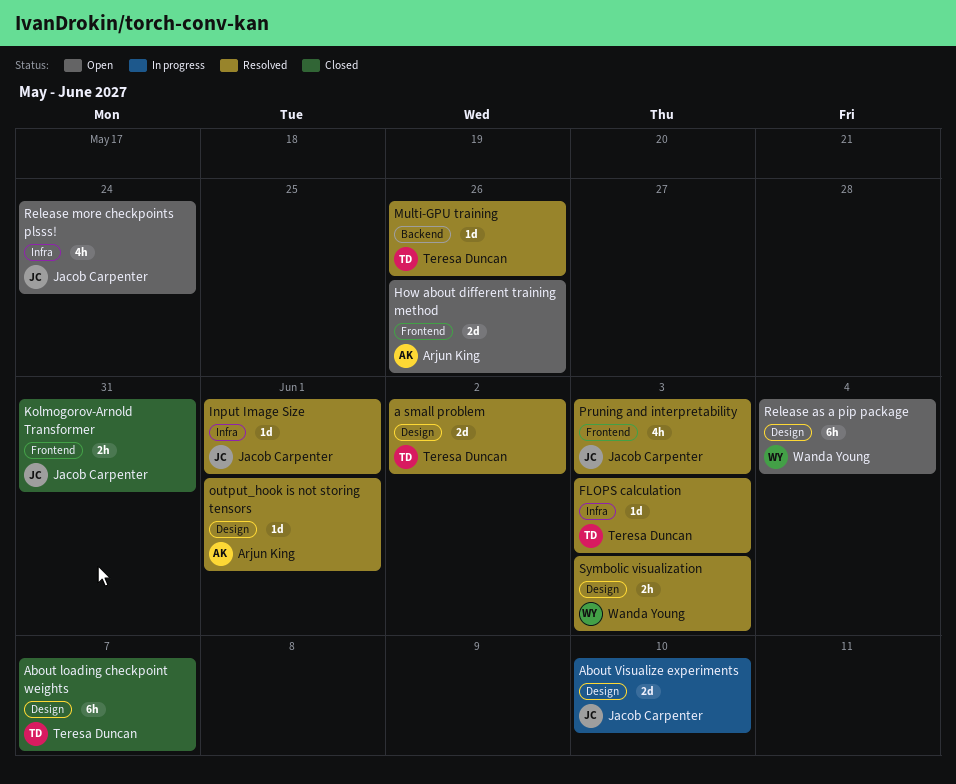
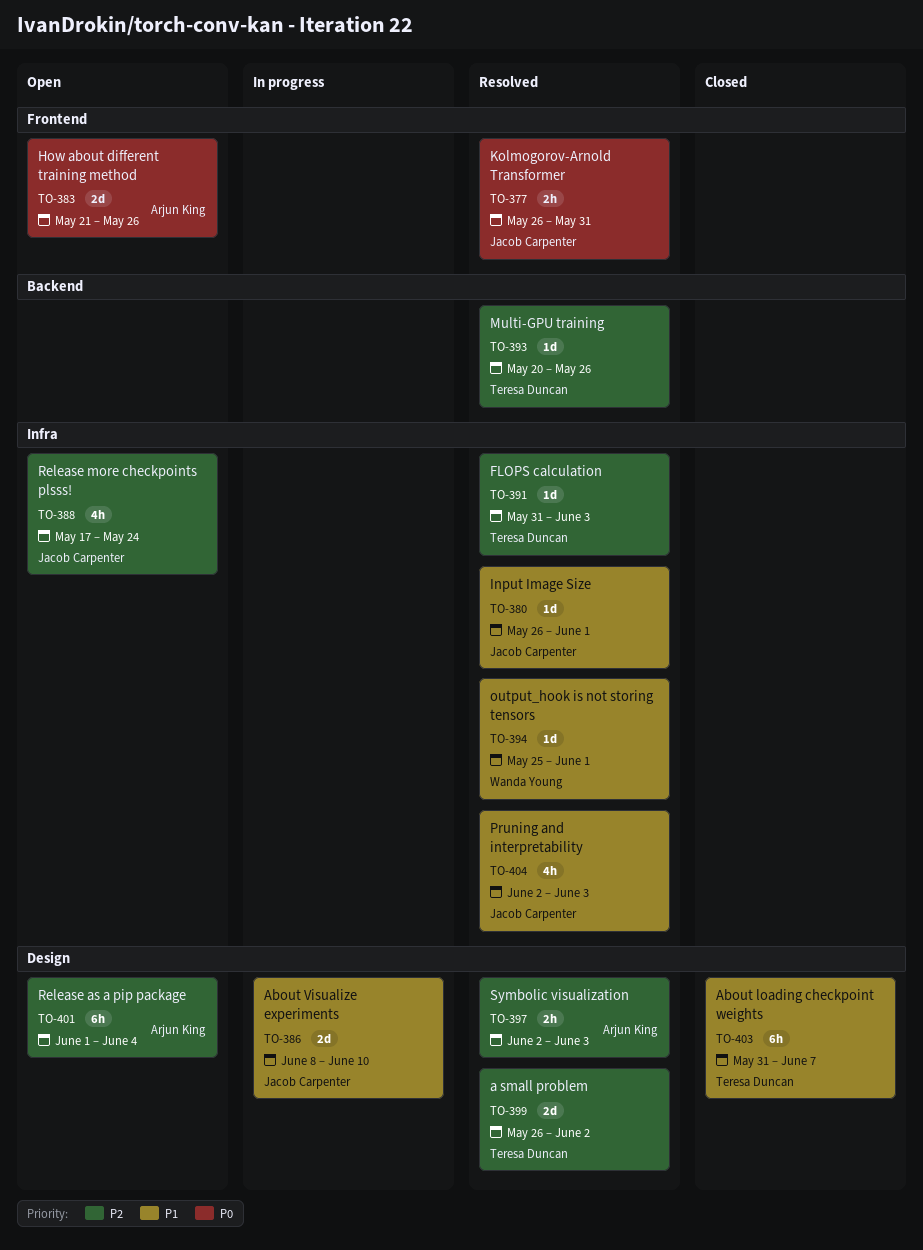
Kolmogorov-Arnold Transformer, status: Closed -> Resolved
output_hook is not storing tensors, owner: Arjun King -> Wanda Young
output_hook is not storing tensors, label: Design -> Infra
Pruning and interpretability, label: Frontend -> Infra
Release as a pip package, owner: Wanda Young -> Arjun King
Symbolic visualization, owner: Wanda Young -> Arjun King

